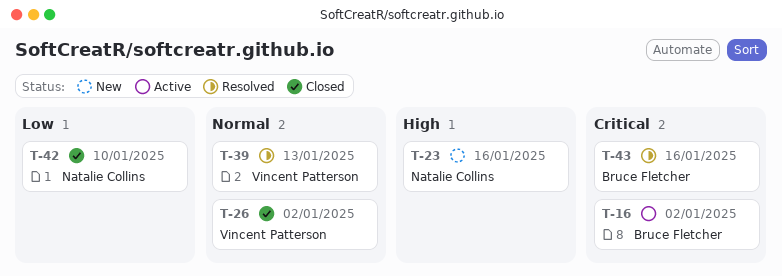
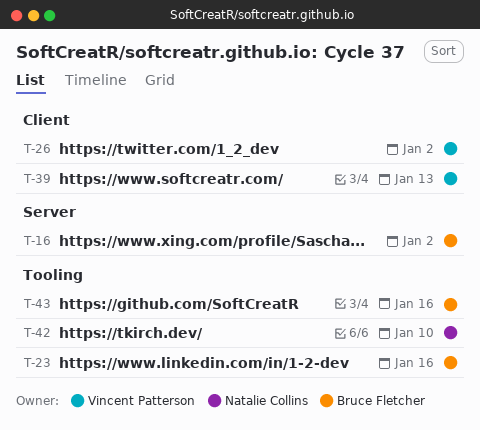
T-23, owner: Natalie Collins -> Bruce Fletcher

